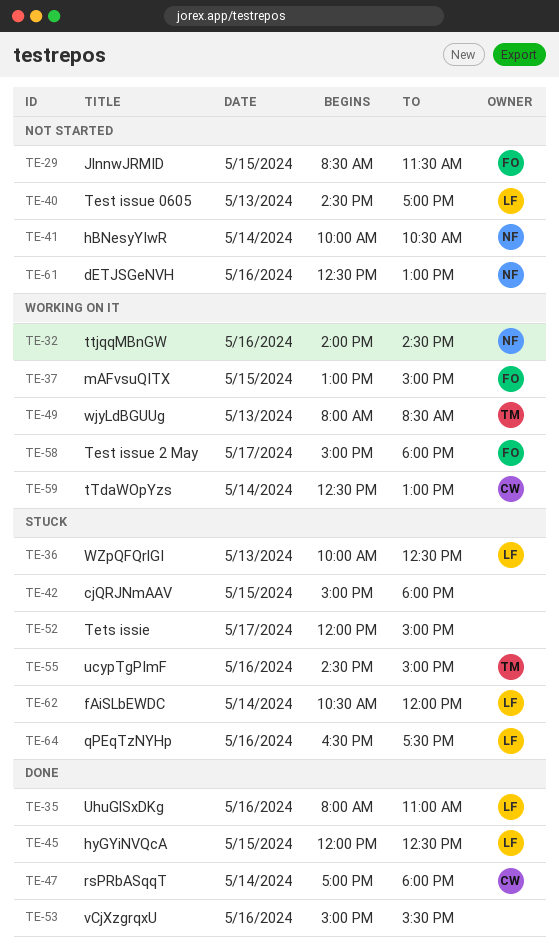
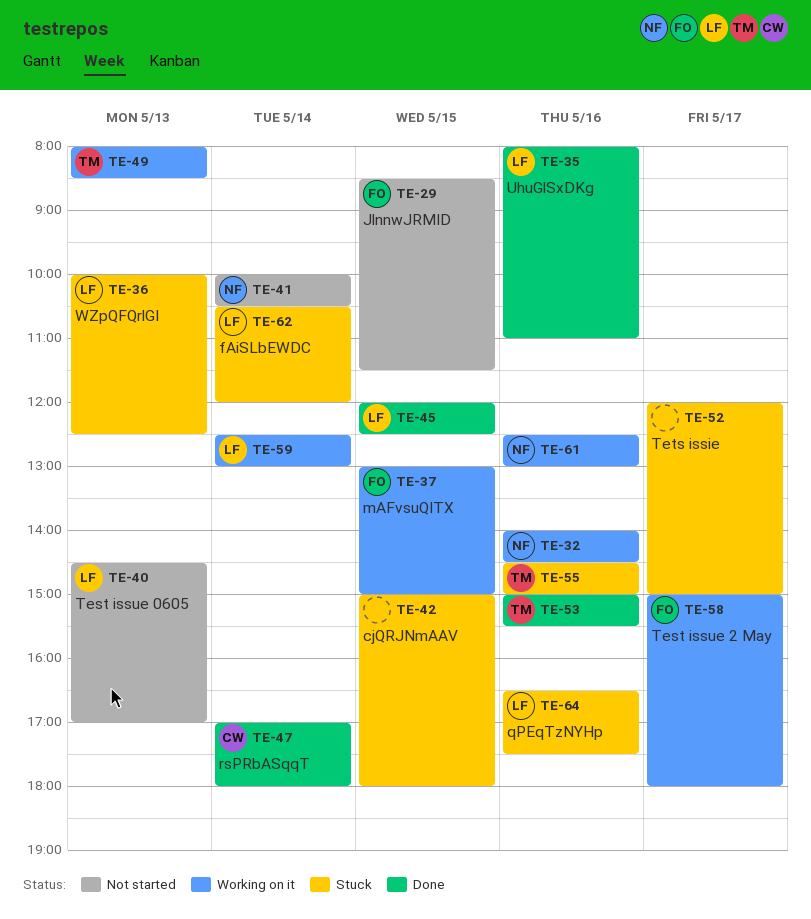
TE-53, owner: none -> TM
TE-59, owner: CW -> LF
TE-61, status: Not started -> Working on it

